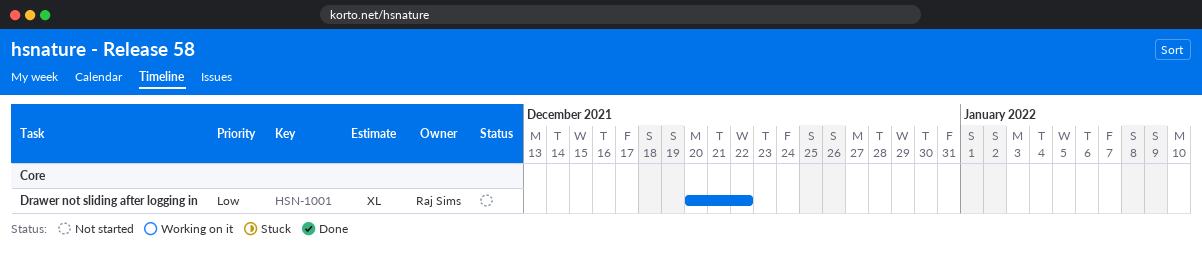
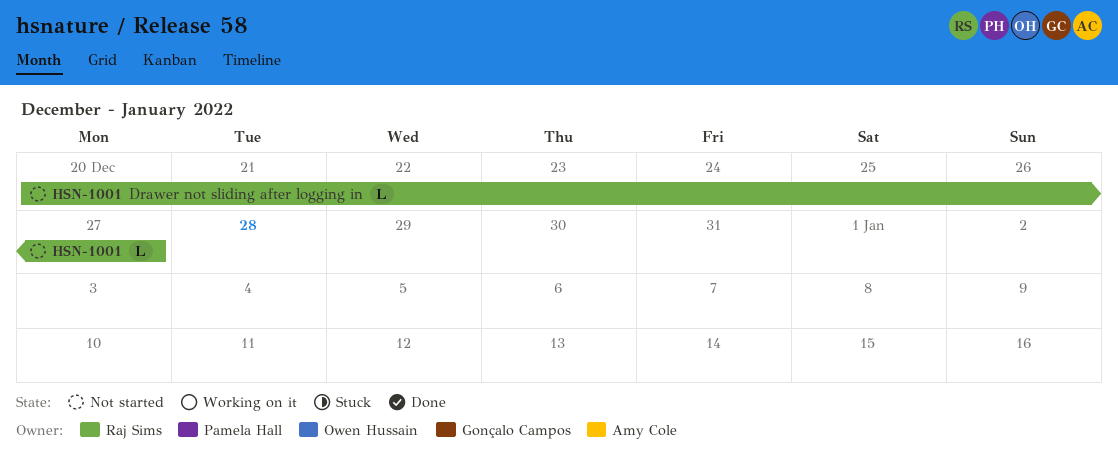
HSN-1001, estimate: XL -> L
HSN-1001, due: Dec 22 -> Dec 27

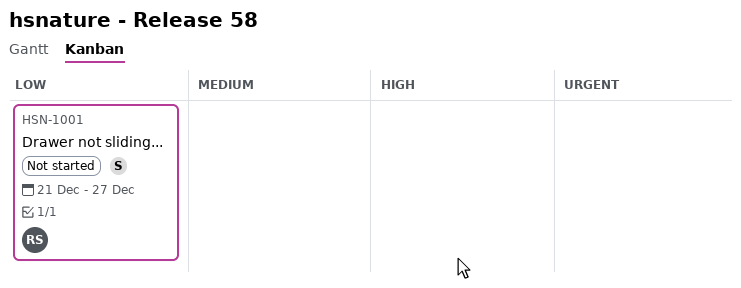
HSN-1001, estimate: L -> S
HSN-1001, start: Dec 20 -> Dec 21

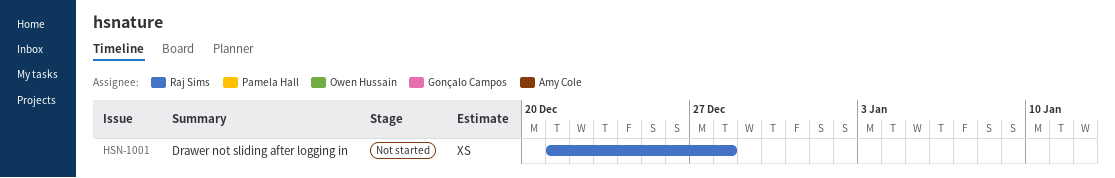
HSN-1001, estimate: S -> XS
HSN-1001, due: Dec 27 -> Dec 28

